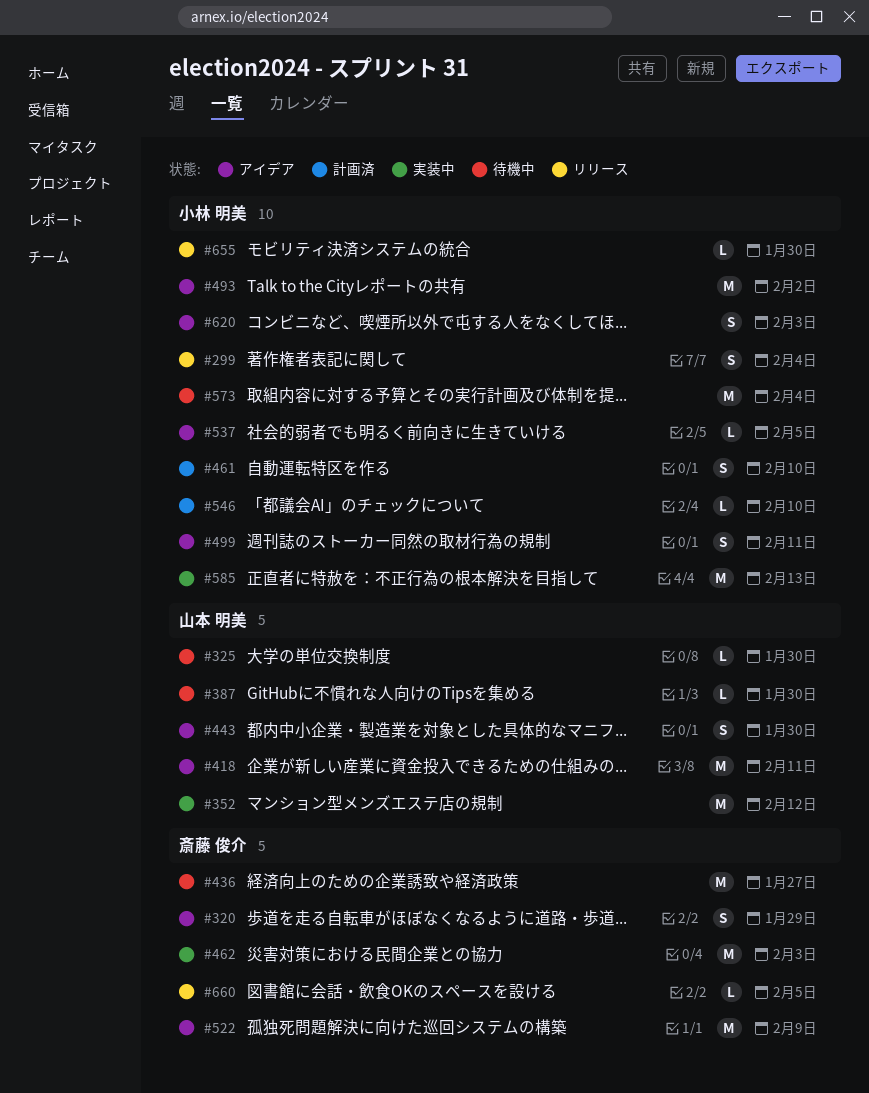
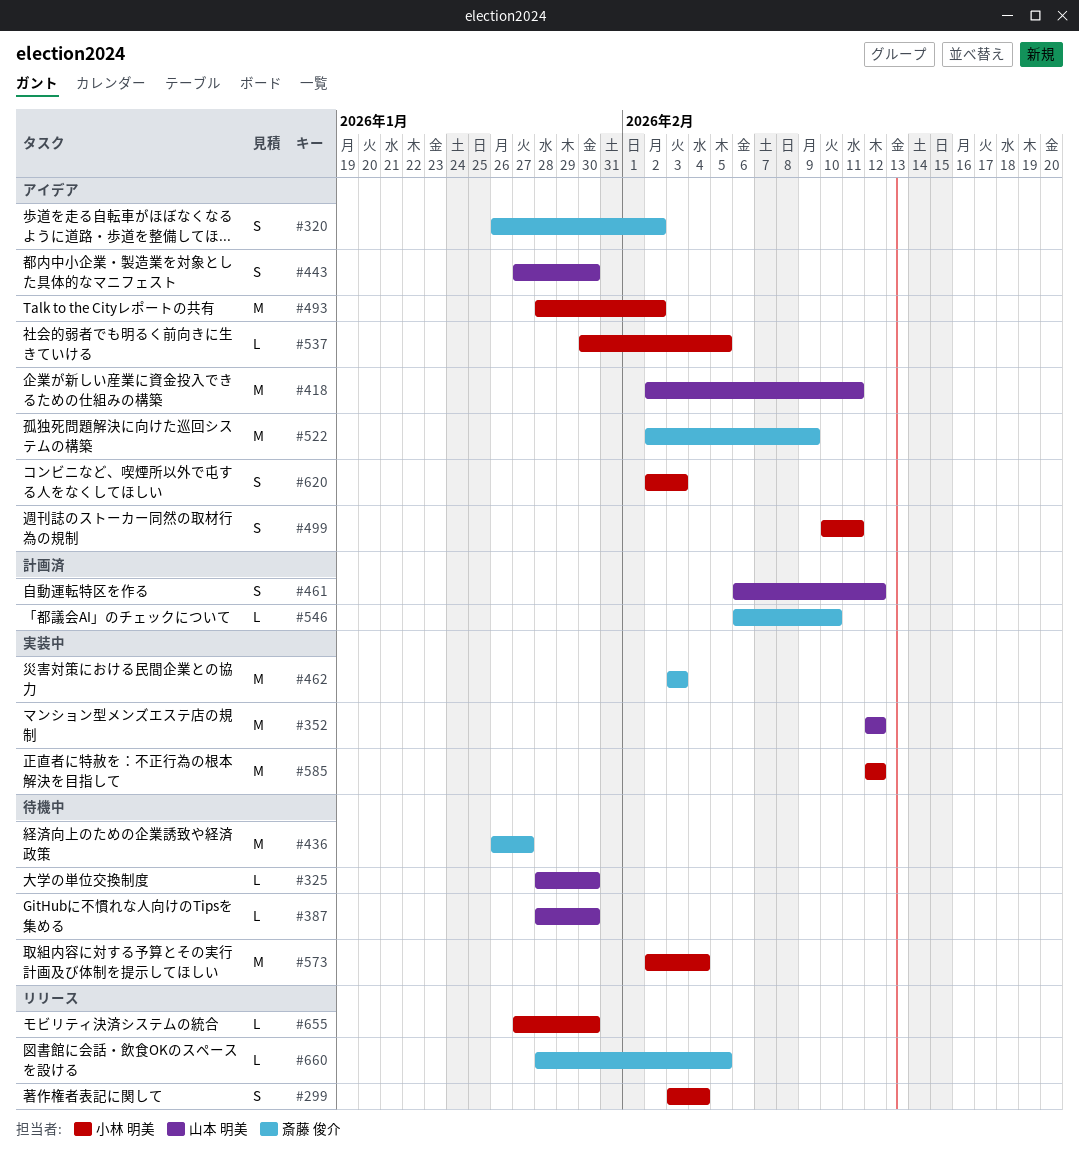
#320, due: Jan 29 -> Feb 2
#461, owner: 小林 明美 -> 山本 明美
#461, due: Feb 10 -> Feb 12
#546, owner: 小林 明美 -> 斎藤 俊介
#585, due: Feb 13 -> Feb 12

